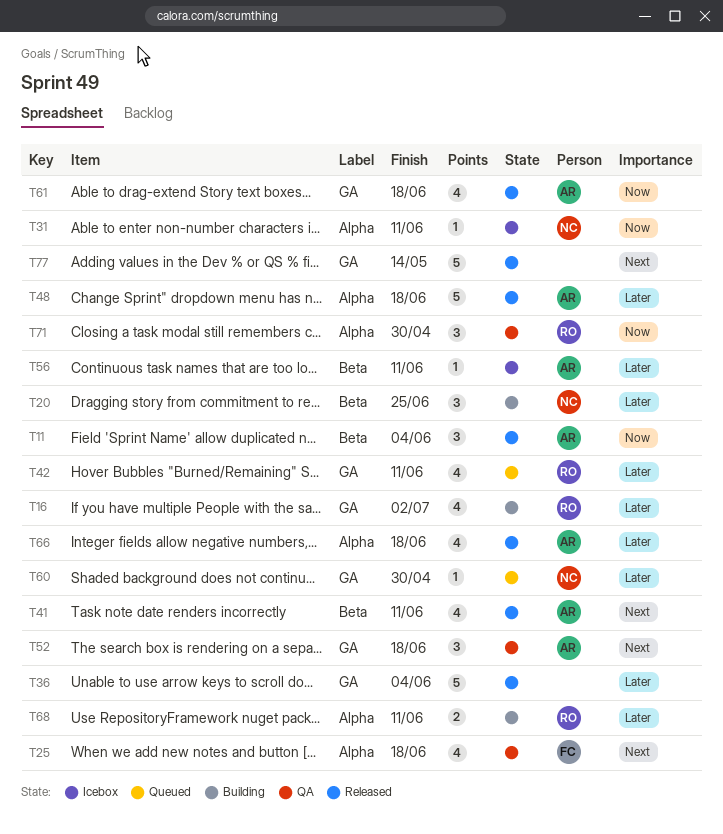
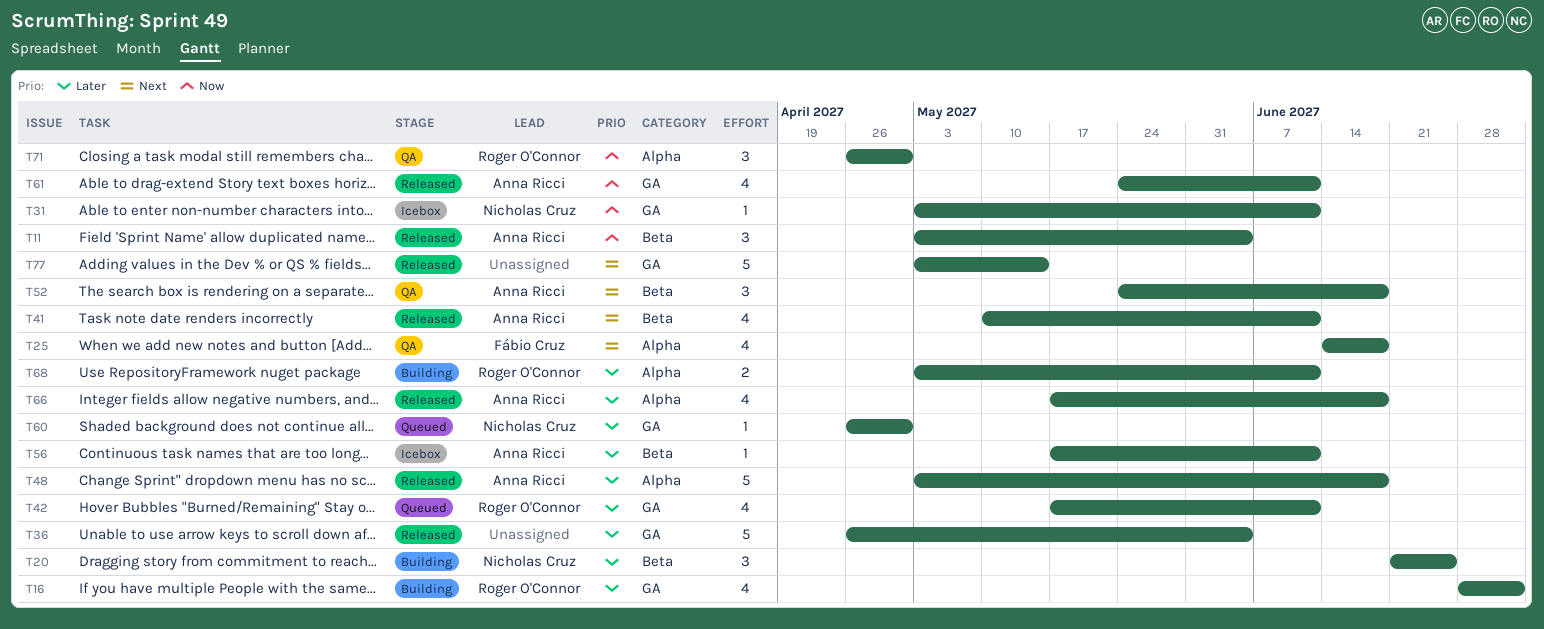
T31, label: Alpha -> GA
T52, label: GA -> Beta
T61, due: Jun 18 -> Jun 11

